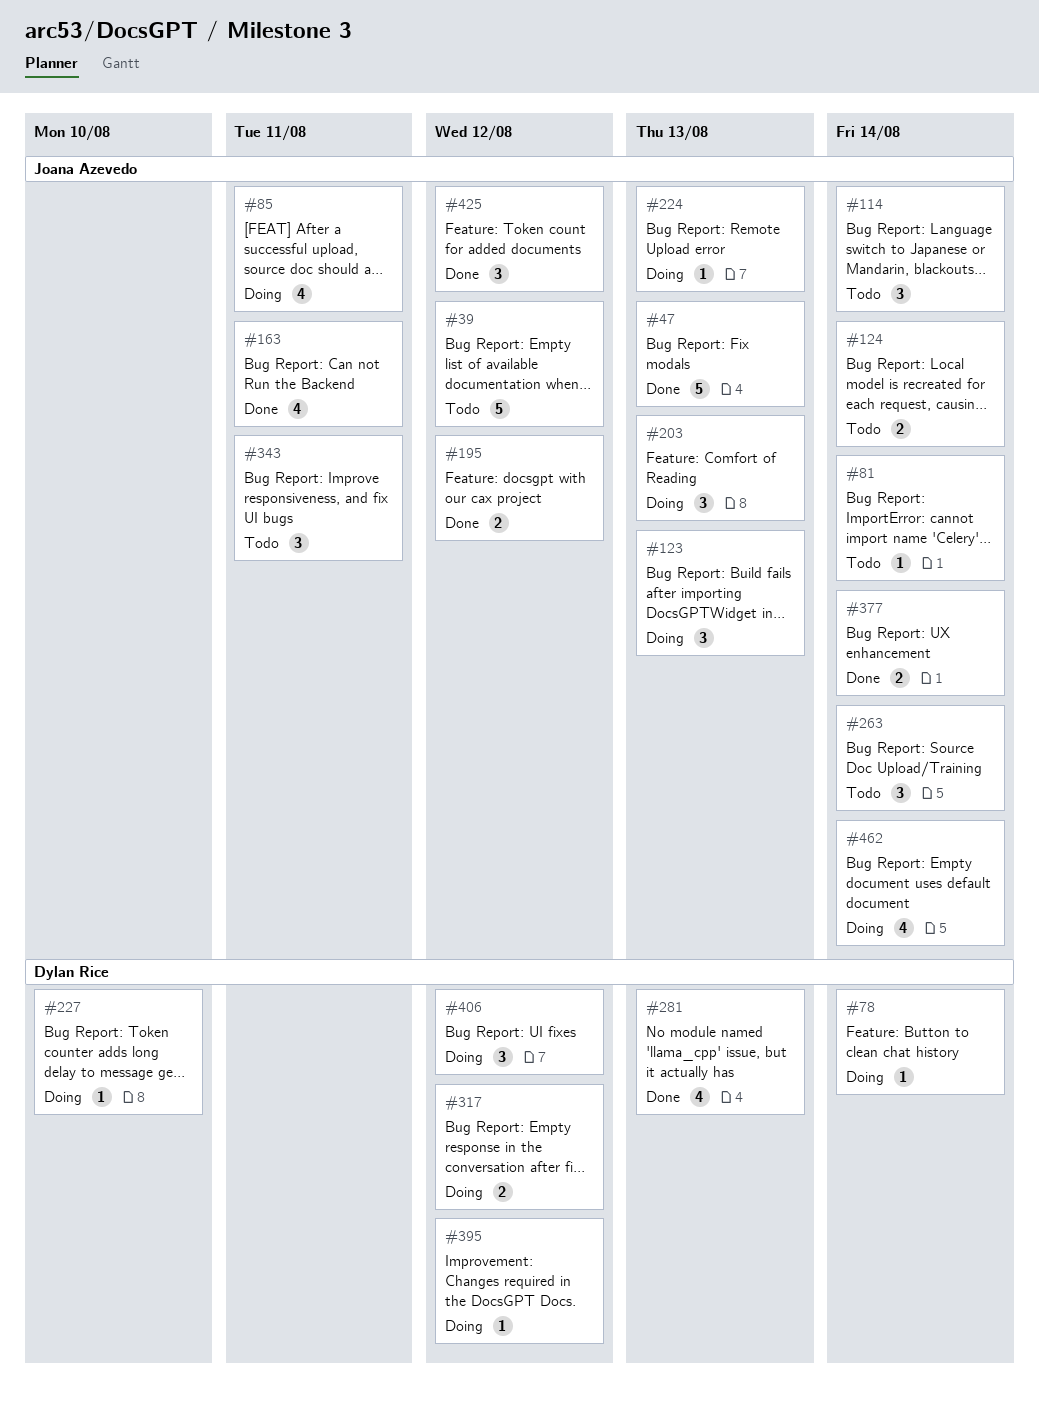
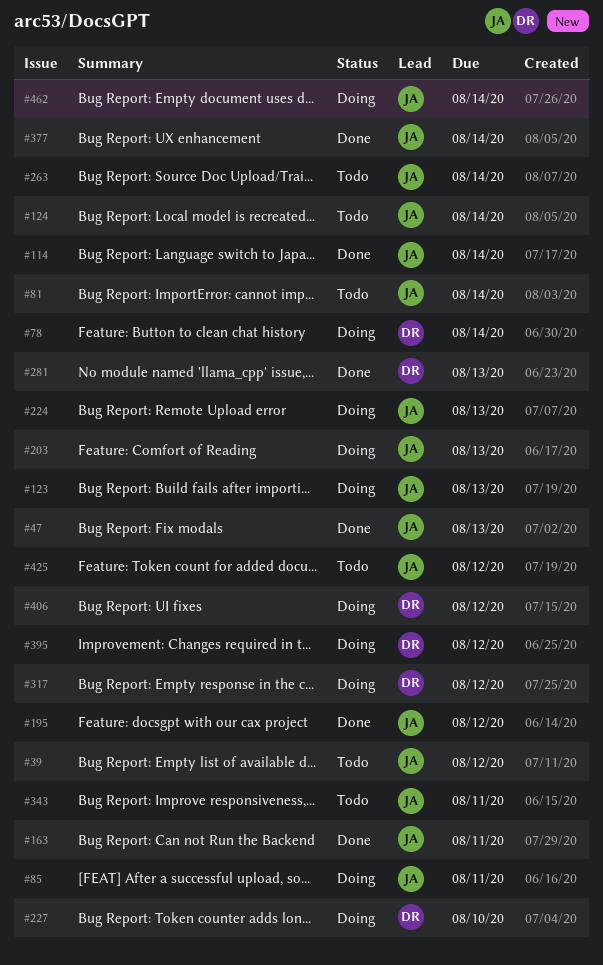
#114, status: Todo -> Done
#425, status: Done -> Todo

